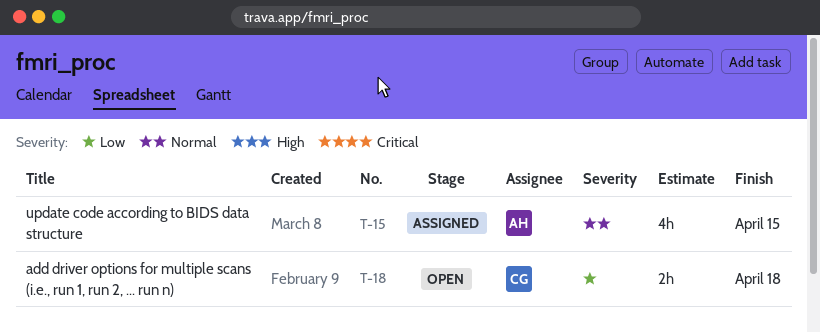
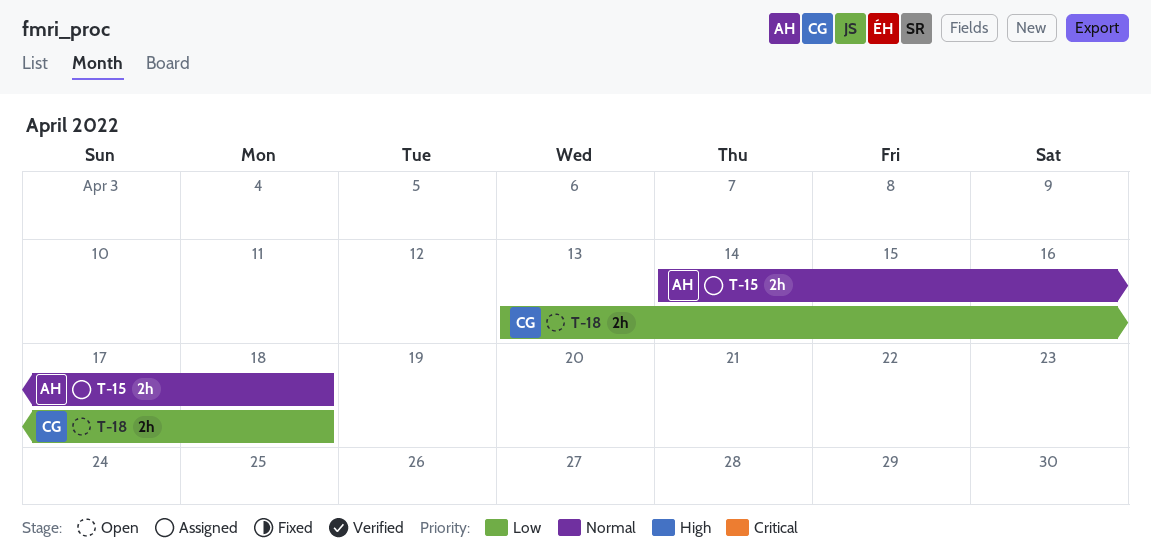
T-15, estimate: 4h -> 2h
T-15, due: Apr 15 -> Apr 18

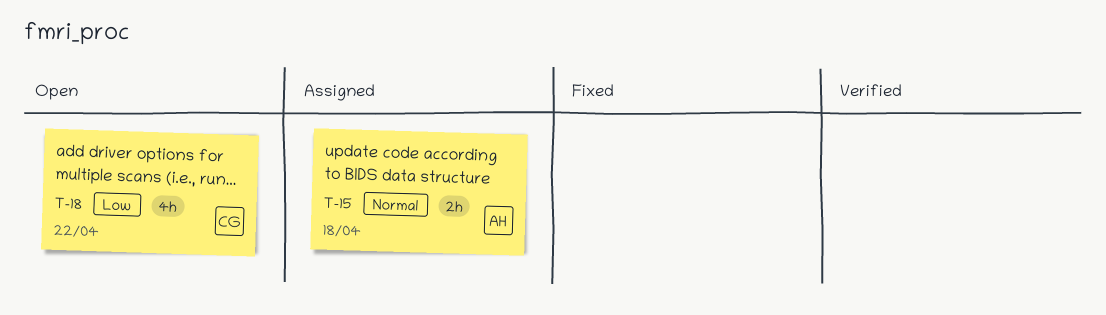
T-18, estimate: 2h -> 4h
T-18, due: Apr 18 -> Apr 22

